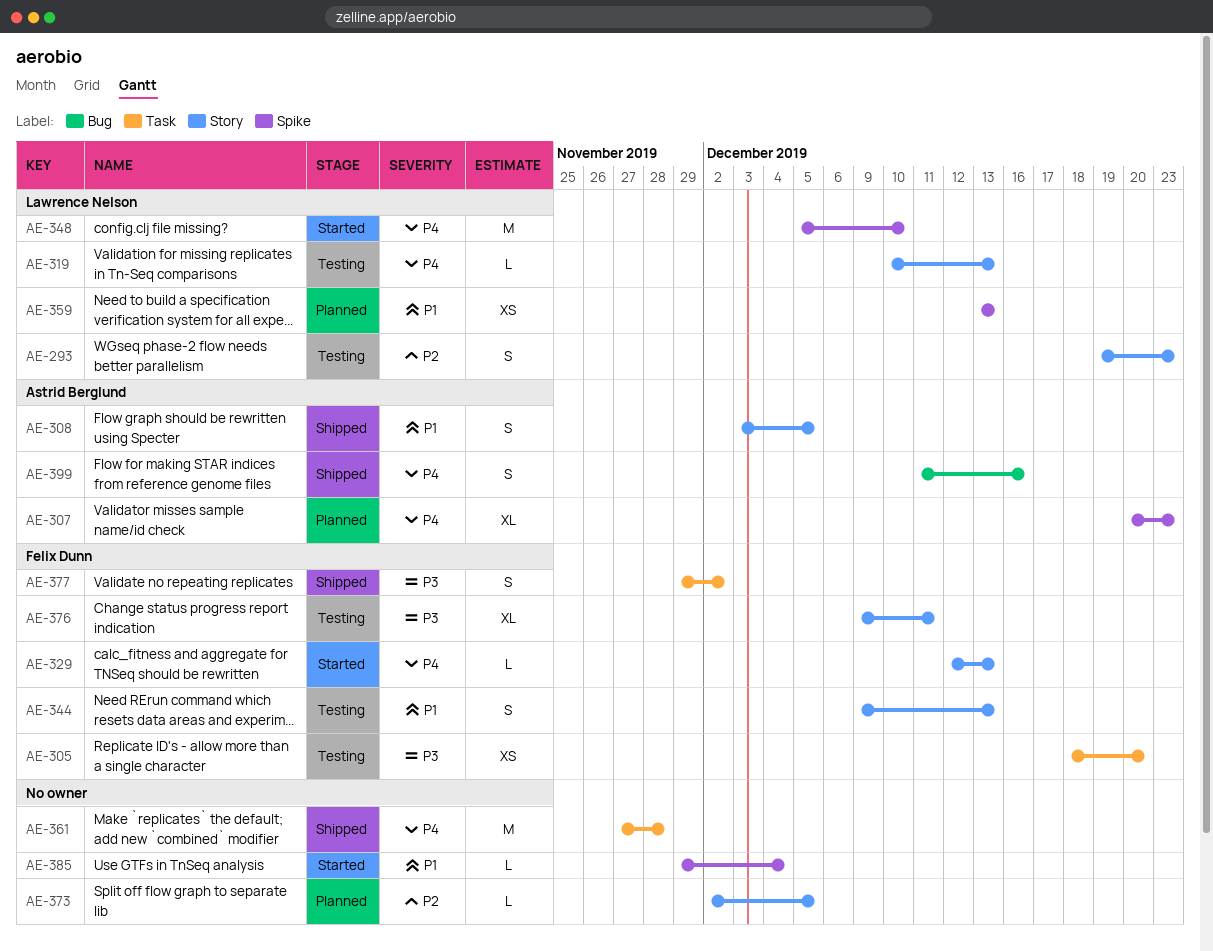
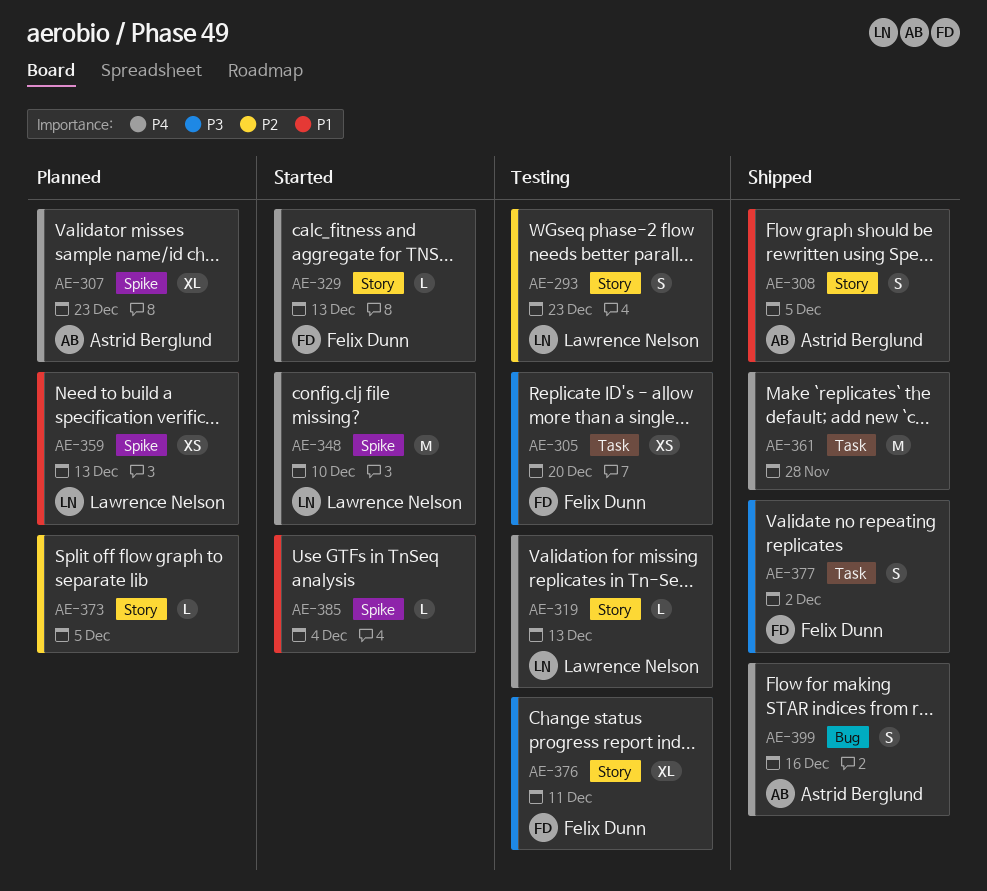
AE-344: present -> none

